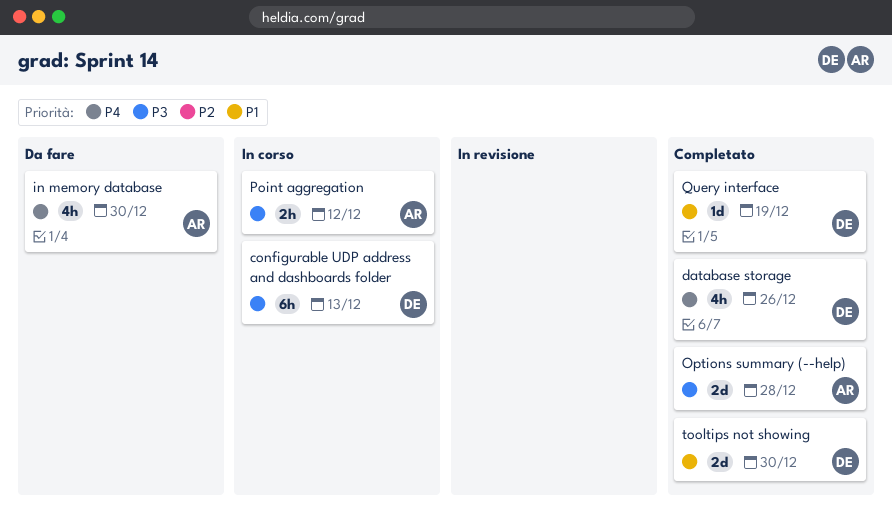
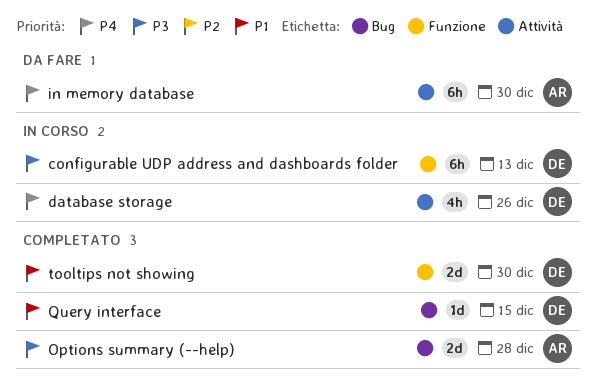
database storage, status: Completato -> In corso
in memory database, estimate: 4h -> 6h
Point aggregation: present -> none
Query interface, due: Dec 19 -> Dec 15

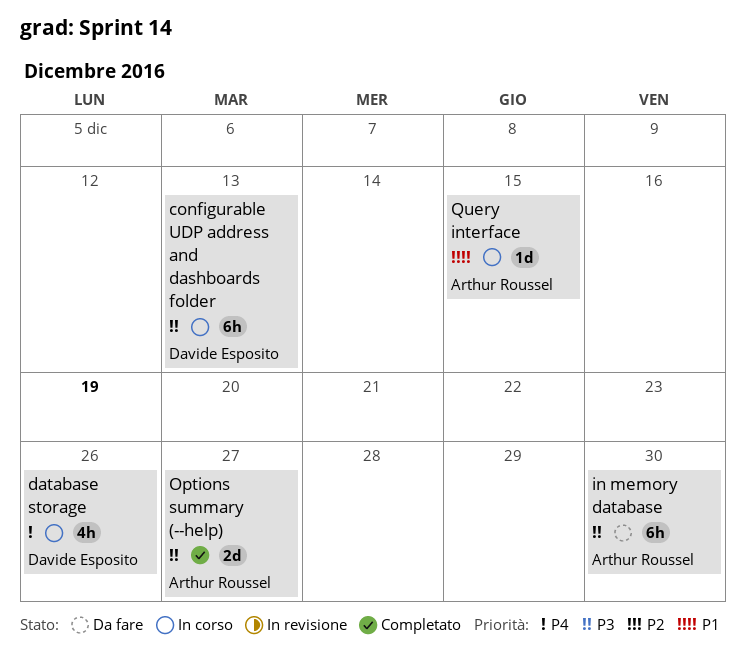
in memory database, priority: P4 -> P3
Options summary (--help), due: Dec 28 -> Dec 27
Query interface, status: Completato -> In corso
Query interface, owner: Davide Esposito -> Arthur Roussel
tooltips not showing: present -> none

